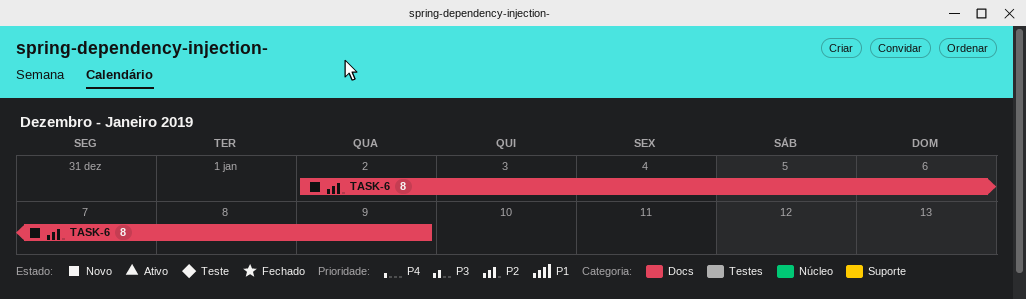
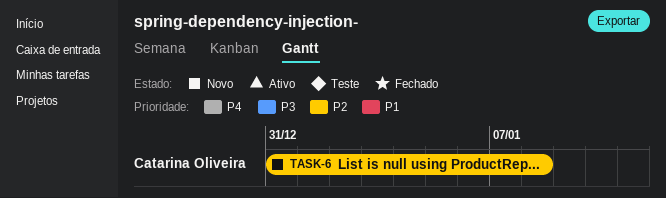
TASK-6, start: Jan 2 -> Dec 31
TASK-6, due: Jan 9 -> Jan 8

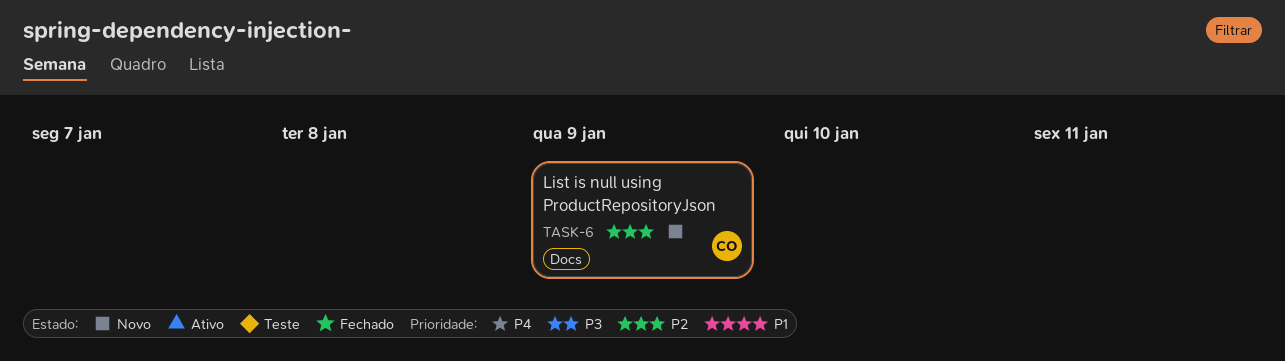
TASK-6, due: Jan 8 -> Jan 9

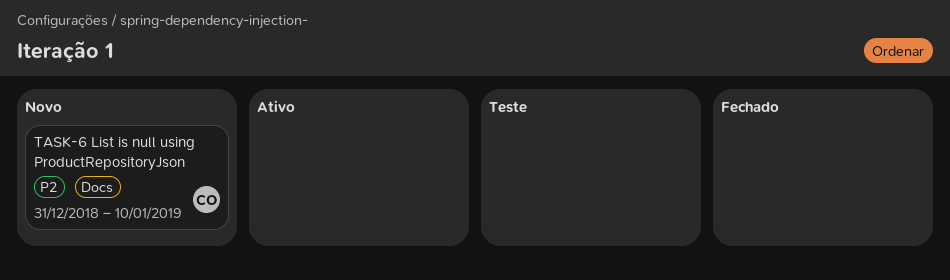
TASK-6, due: Jan 9 -> Jan 10

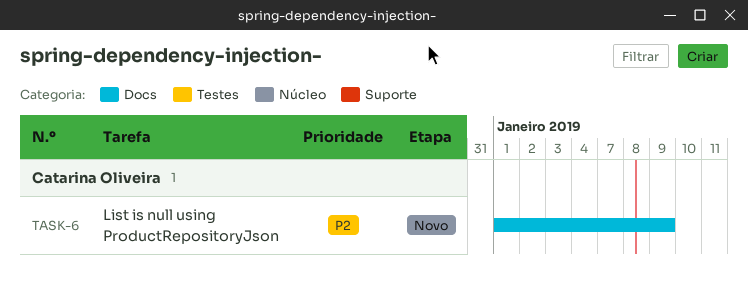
TASK-6, start: Dec 31 -> Jan 1
TASK-6, due: Jan 10 -> Jan 9

